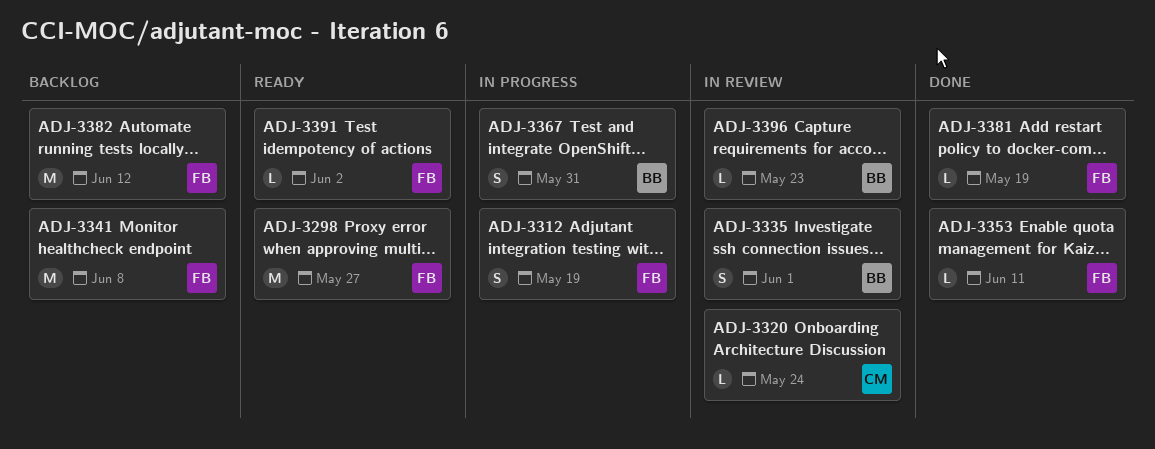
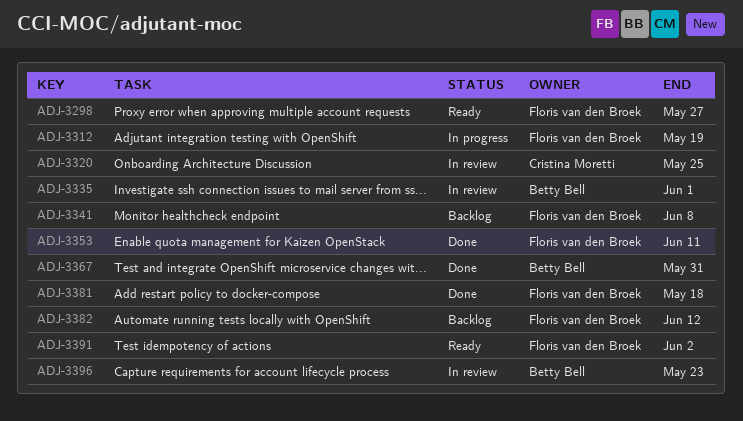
ADJ-3320, due: May 24 -> May 25
ADJ-3367, status: In progress -> Done
ADJ-3381, due: May 19 -> May 18

